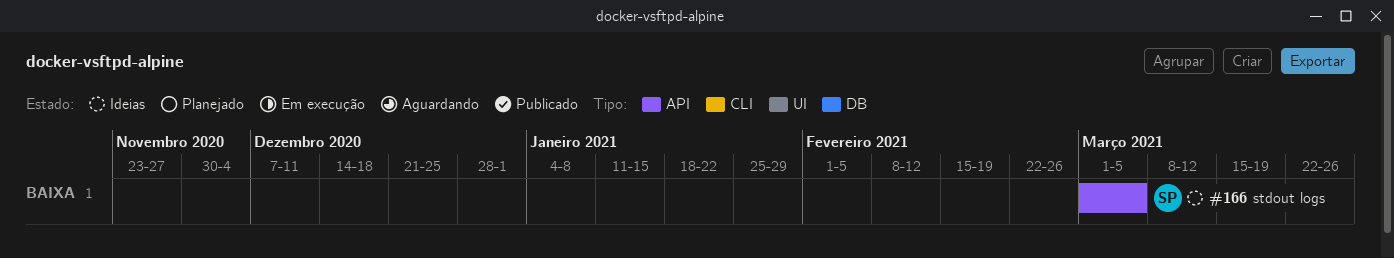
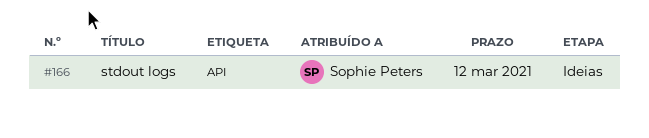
#166, due: Mar 5 -> Mar 12

